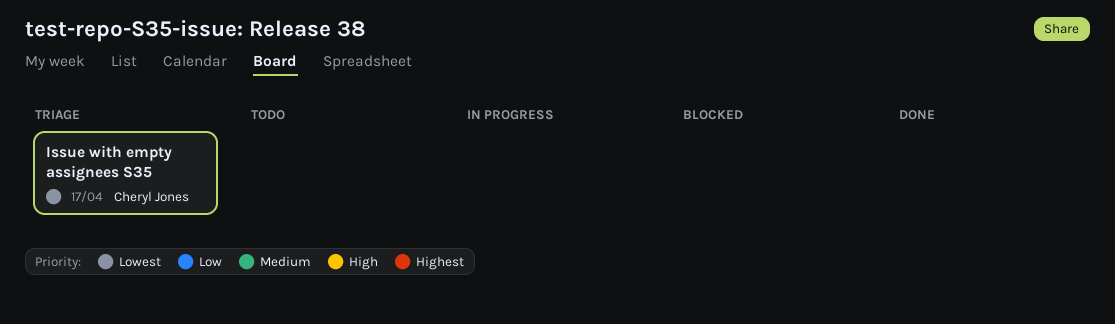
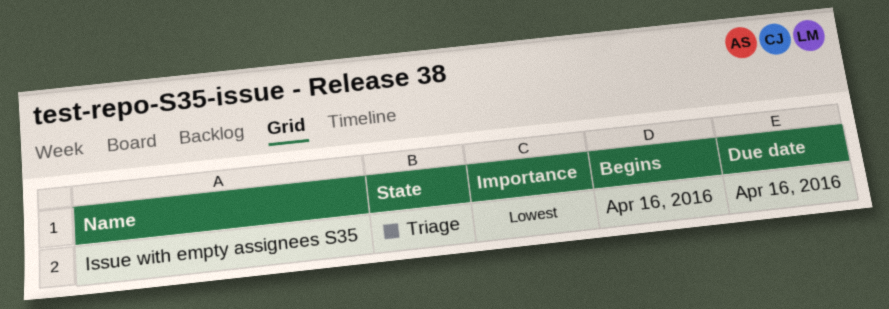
Issue with empty assignees S35, due: Apr 17 -> Apr 16

